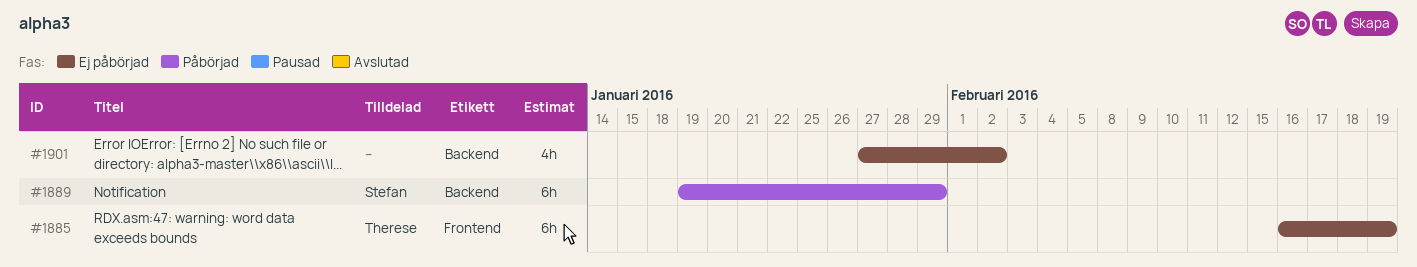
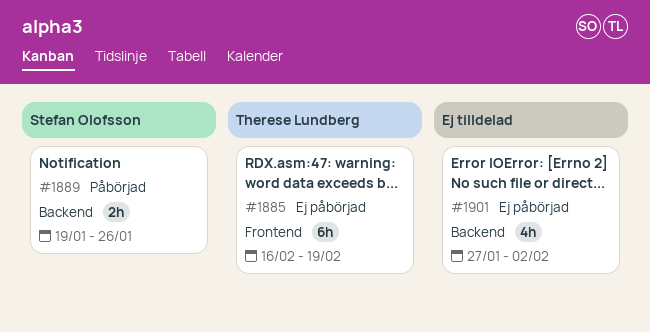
#1889, estimate: 6h -> 2h
#1889, due: Jan 29 -> Jan 26

